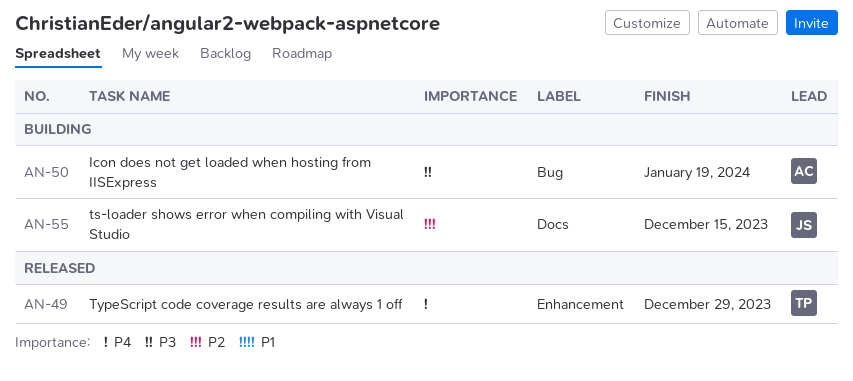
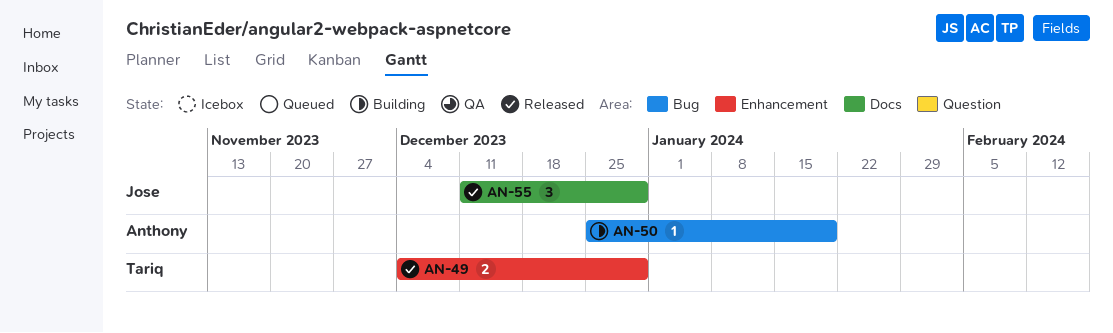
AN-55, status: Building -> Released
AN-55, due: Dec 15 -> Dec 29

